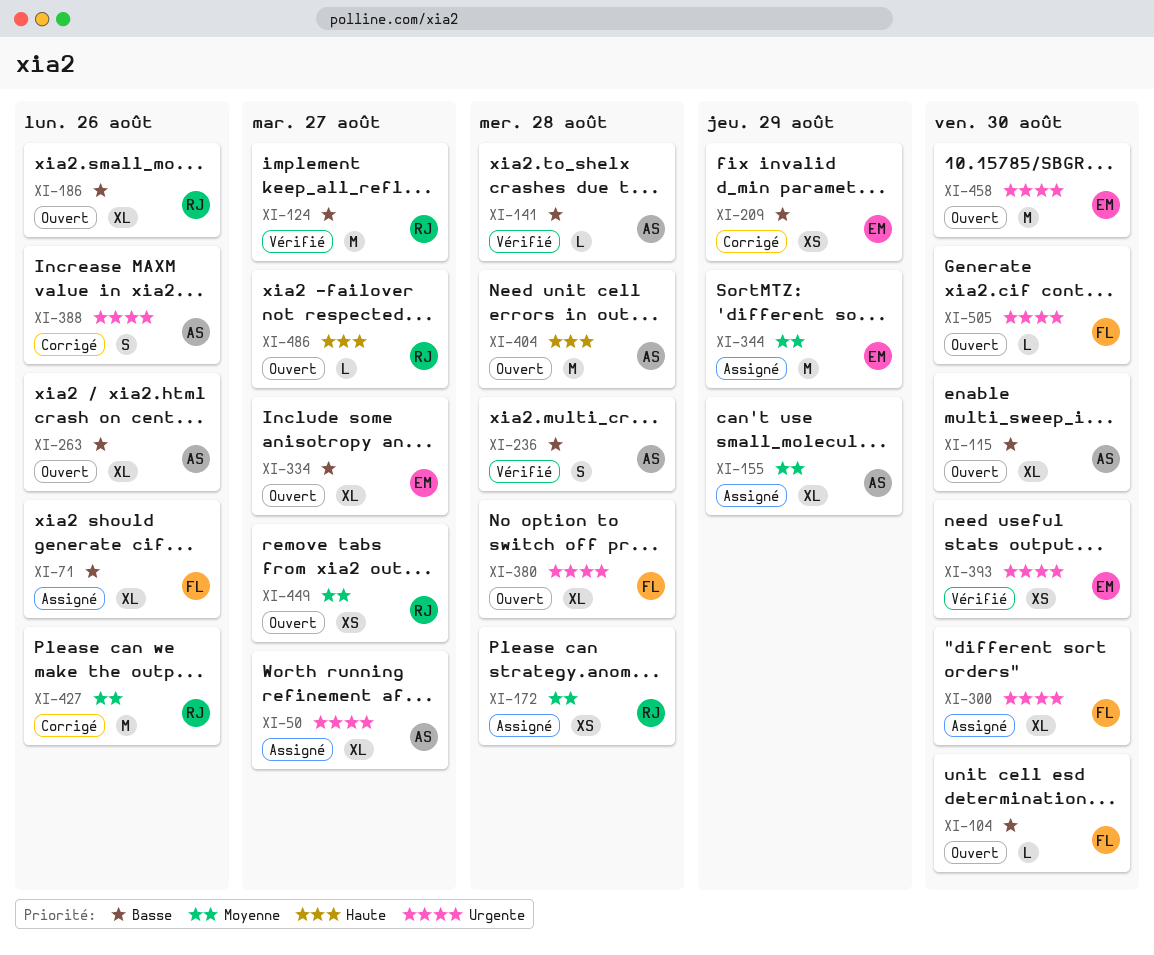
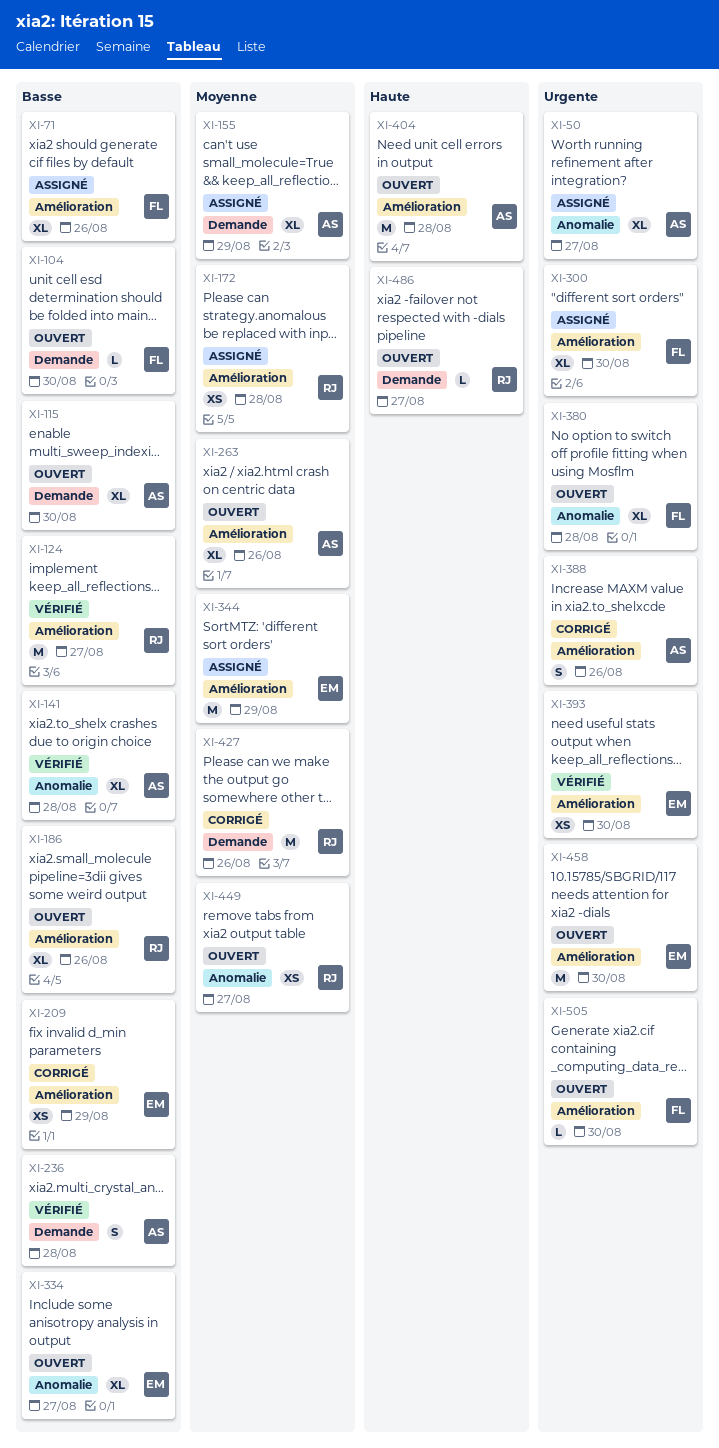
XI-141, estimate: L -> XL
XI-263, priority: Basse -> Moyenne

